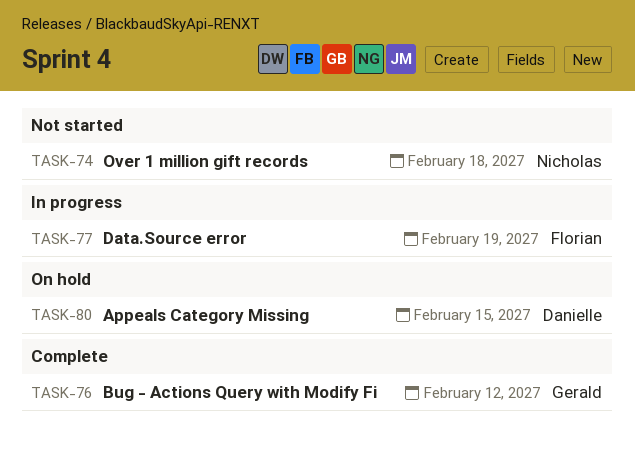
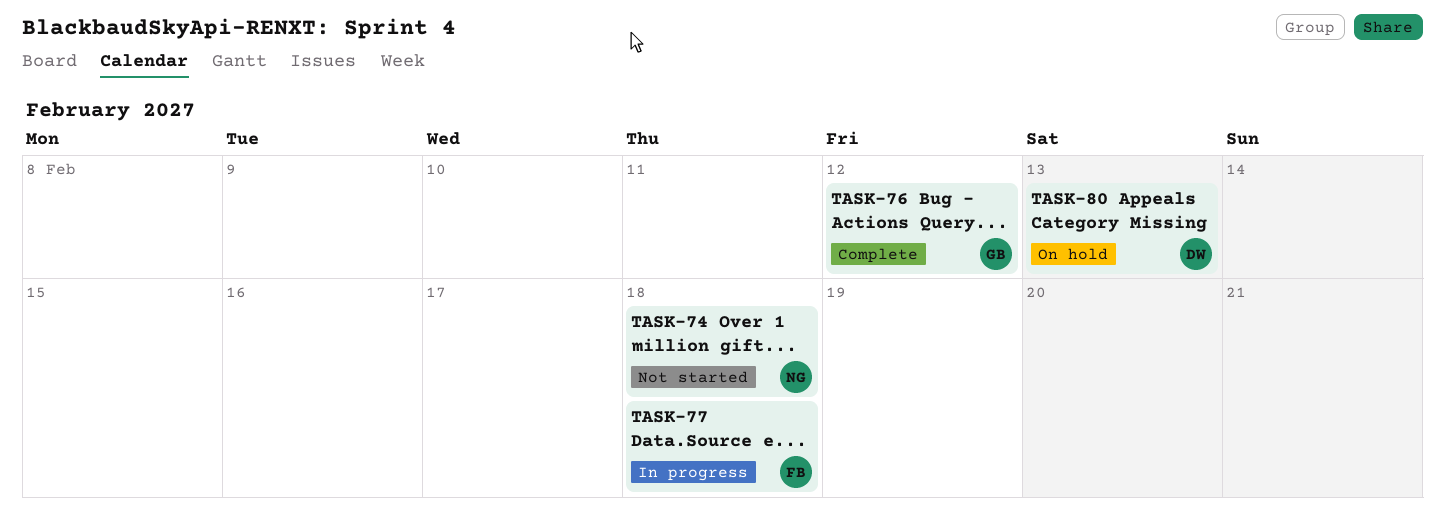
TASK-77, due: Feb 19 -> Feb 18
TASK-80, due: Feb 15 -> Feb 13

